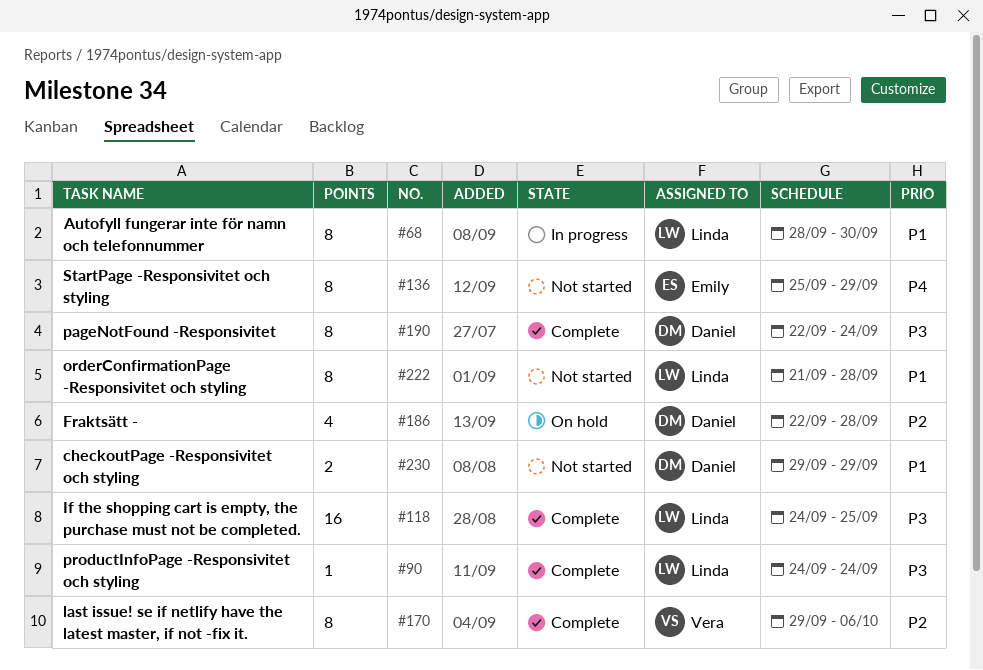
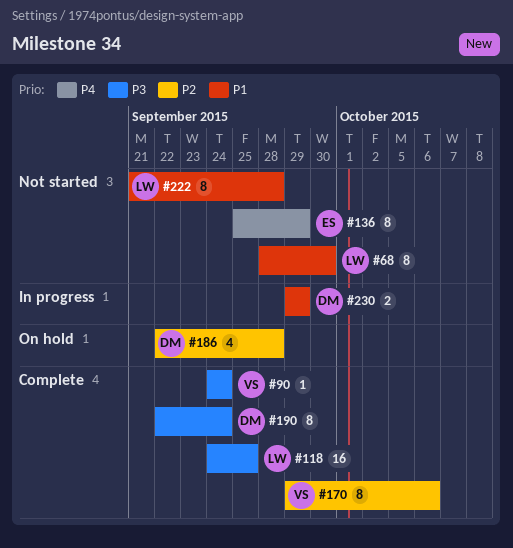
#68, status: In progress -> Not started
#90, owner: Linda -> Vera
#230, status: Not started -> In progress

